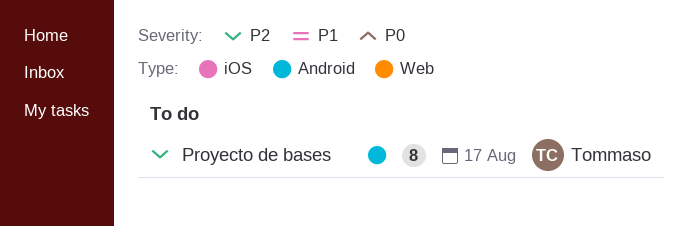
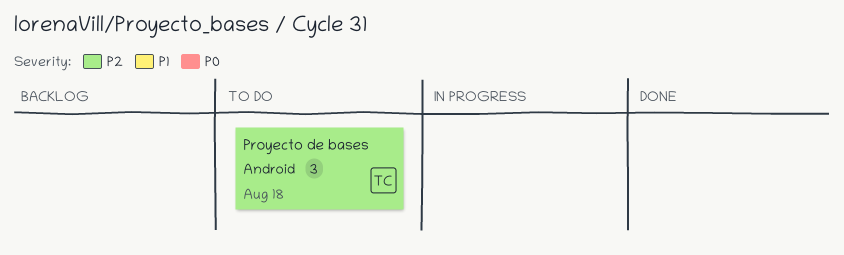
Proyecto de bases, estimate: 8 -> 3
Proyecto de bases, due: Aug 17 -> Aug 18

